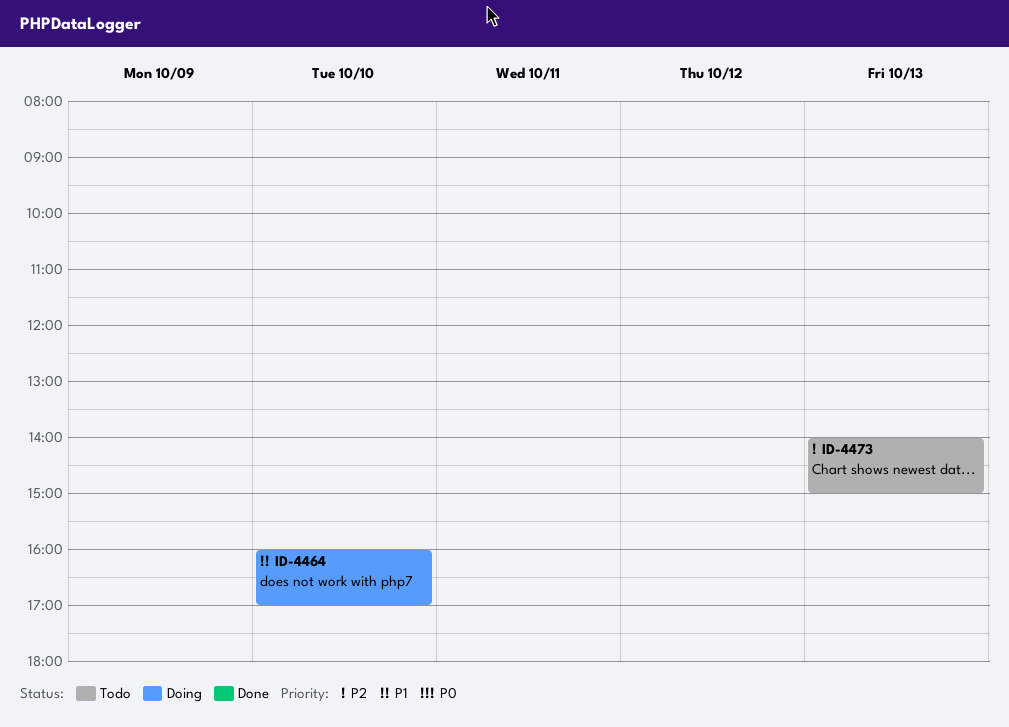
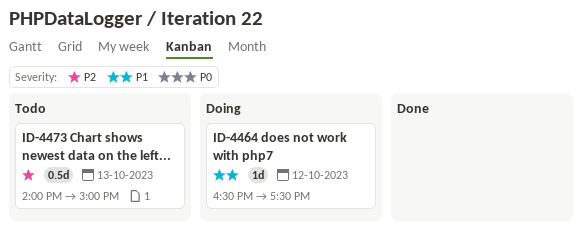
ID-4464, day: Oct 10 -> Oct 12
ID-4464, begins: 16:00 -> 16:30
ID-4464, ends: 17:00 -> 17:30

